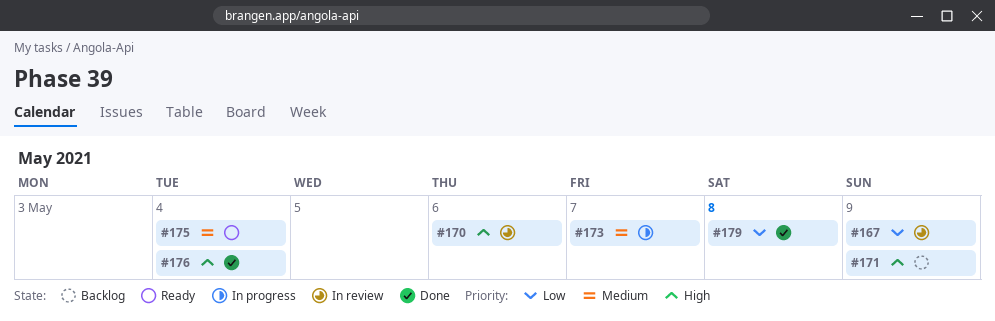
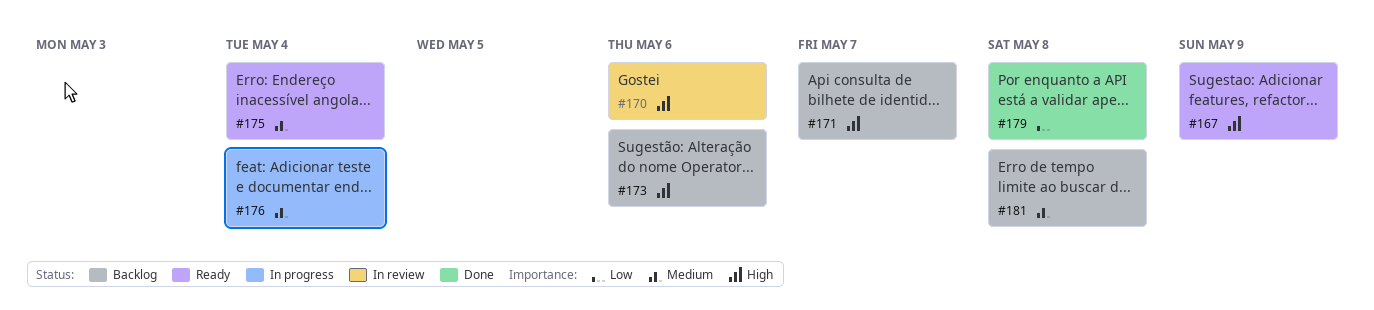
#167, status: In review -> Ready
#167, priority: Low -> High
#171, due: May 9 -> May 7
#173, status: In progress -> Backlog
#173, priority: Medium -> High
#173, due: May 7 -> May 6
#176, status: Done -> In progress
#176, priority: High -> Medium
#181: none -> present

